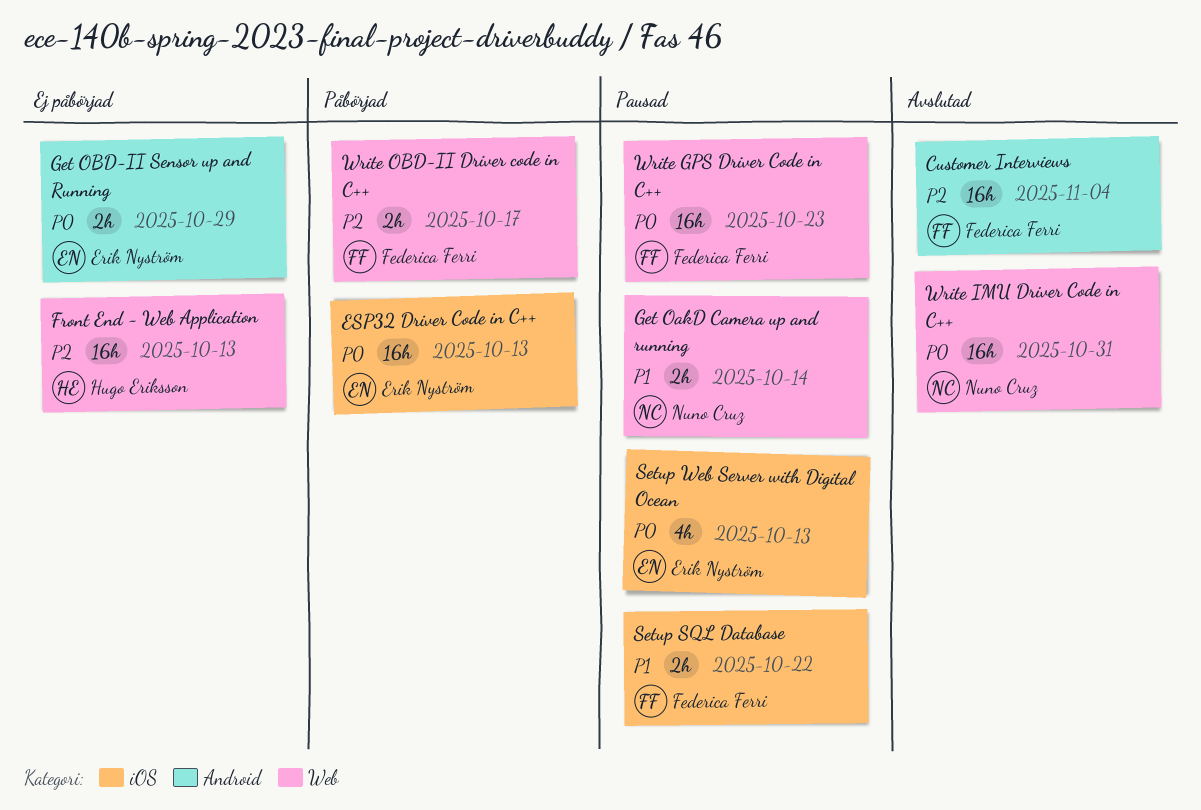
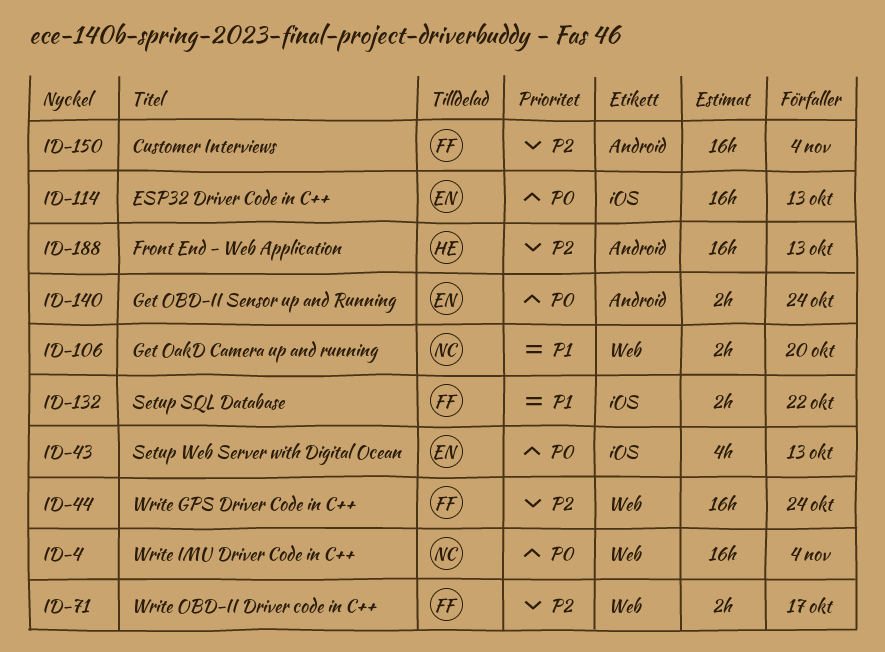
Front End - Web Application, label: Web -> Android
Get OakD Camera up and running, due: Oct 14 -> Oct 20
Get OBD-II Sensor up and Running, due: Oct 29 -> Oct 24
Write GPS Driver Code in C++, priority: P0 -> P2
Write GPS Driver Code in C++, due: Oct 23 -> Oct 24
Write IMU Driver Code in C++, due: Oct 31 -> Nov 4

